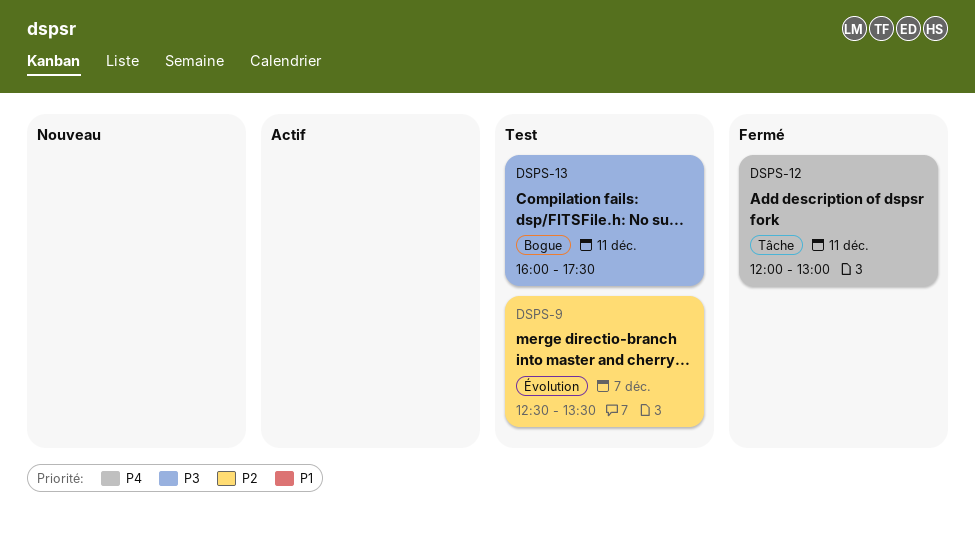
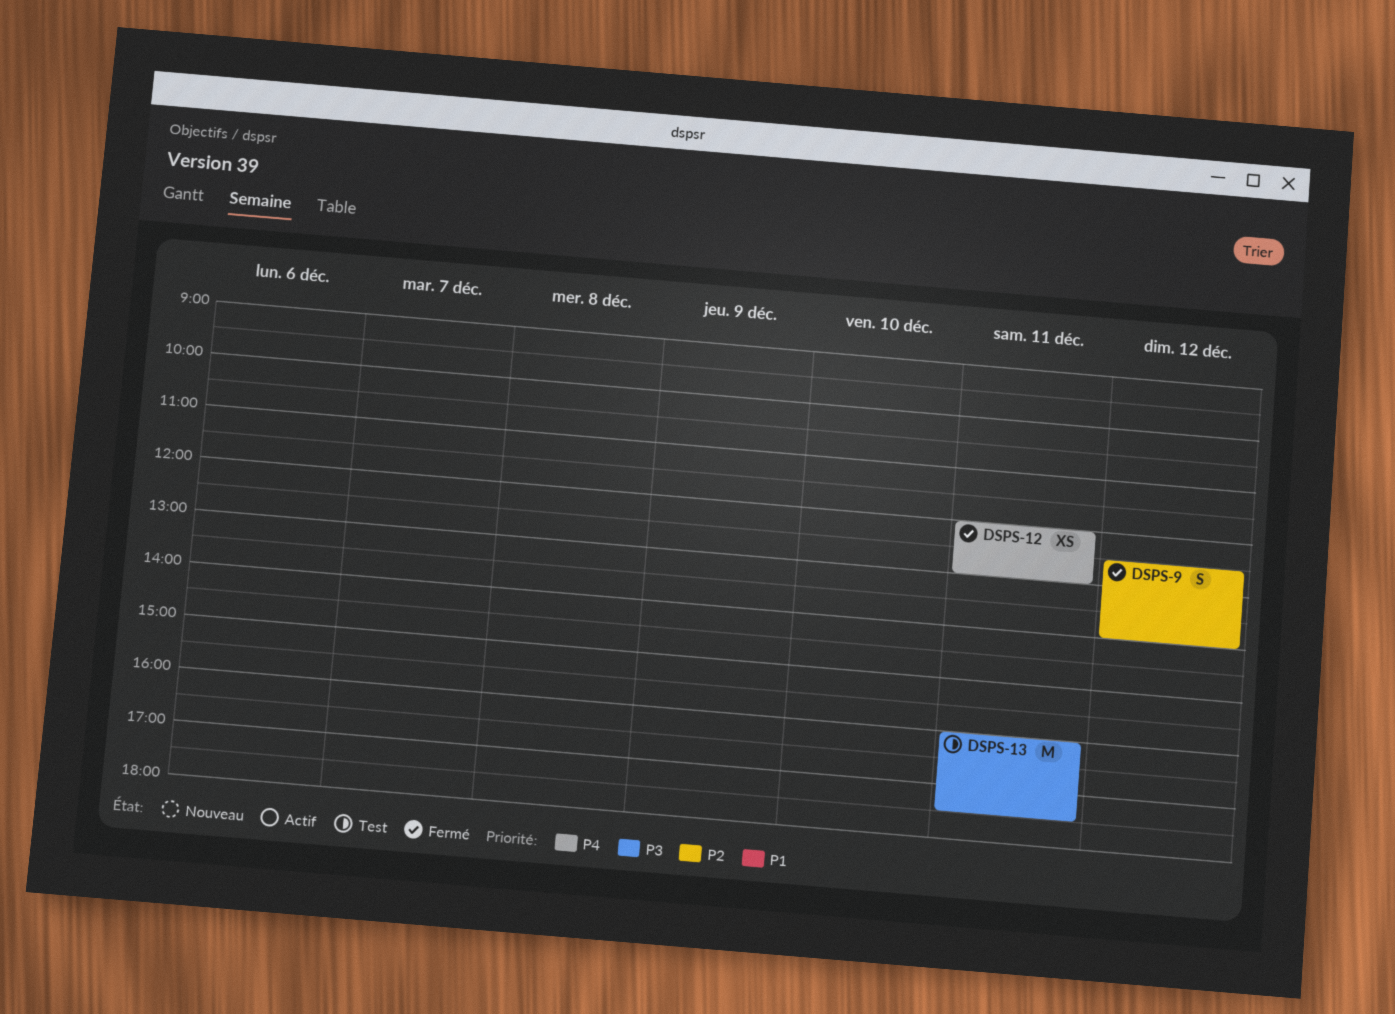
DSPS-9, status: Test -> Fermé
DSPS-9, day: Dec 7 -> Dec 12
DSPS-9, ends: 13:30 -> 14:00

